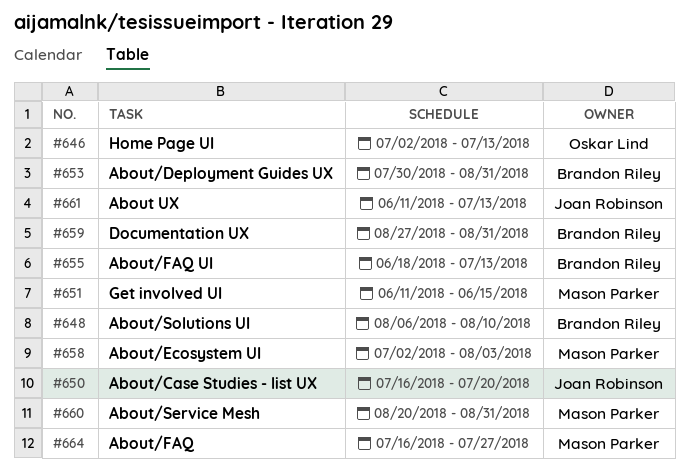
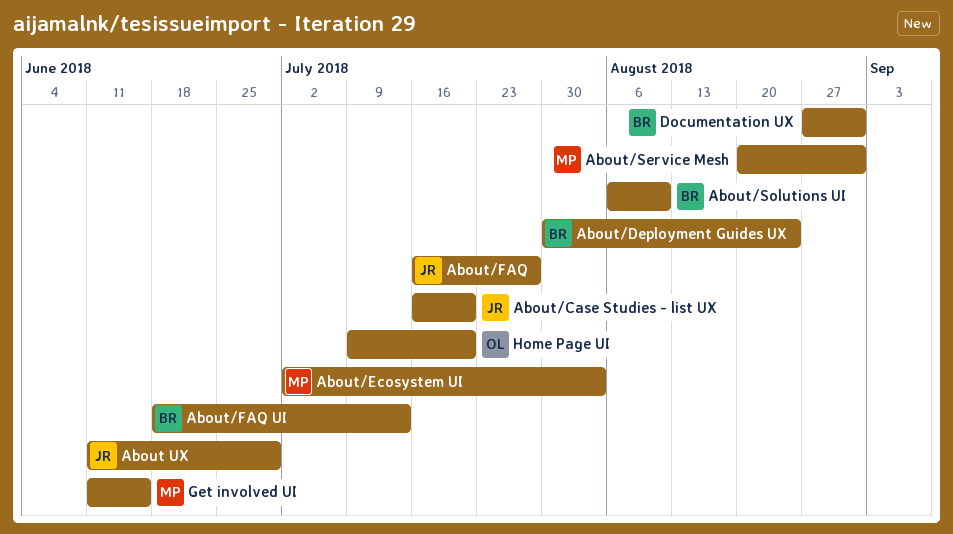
About UX, due: Jul 13 -> Jun 29
About/Deployment Guides UX, due: Aug 31 -> Aug 24
About/FAQ, owner: Mason Parker -> Joan Robinson
Home Page UI, start: Jul 2 -> Jul 9
Home Page UI, due: Jul 13 -> Jul 20

